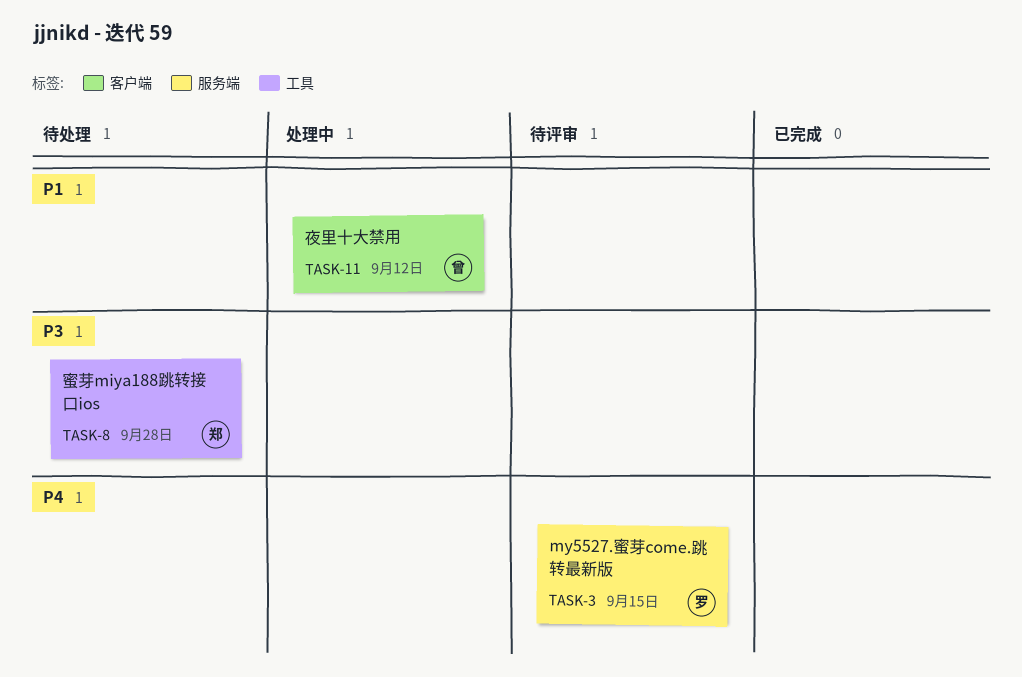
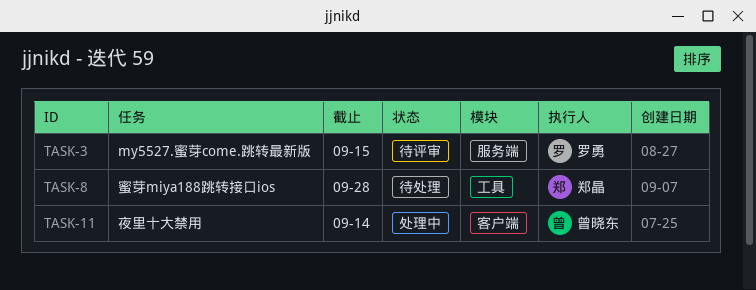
TASK-11, due: Sep 12 -> Sep 14

